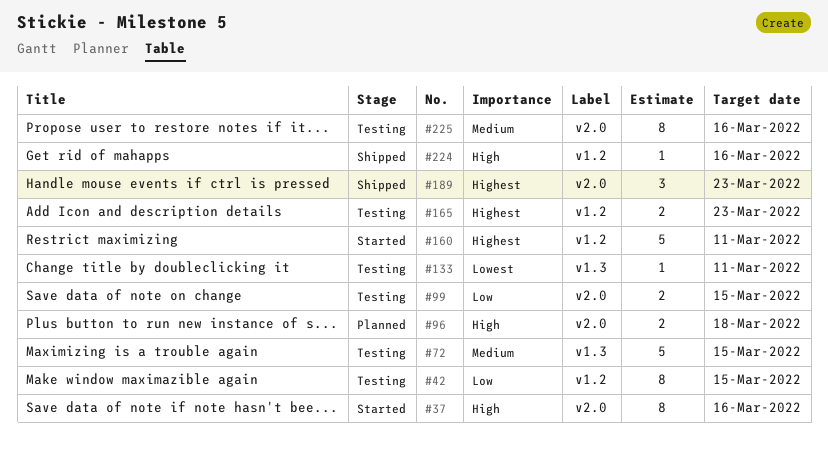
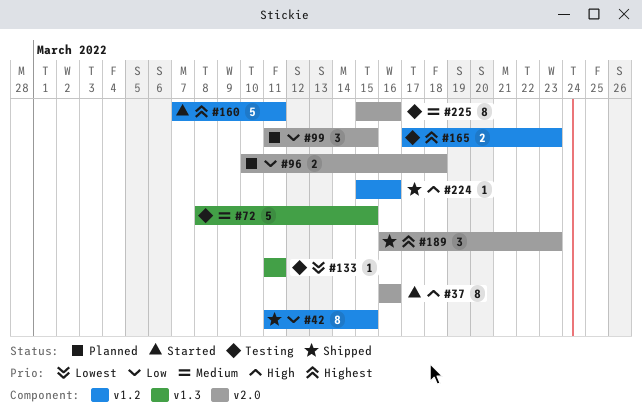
#42, status: Testing -> Shipped
#96, priority: High -> Low
#99, status: Testing -> Planned
#99, estimate: 2 -> 3

